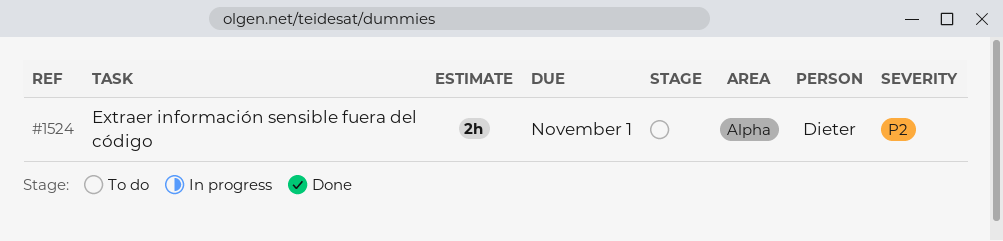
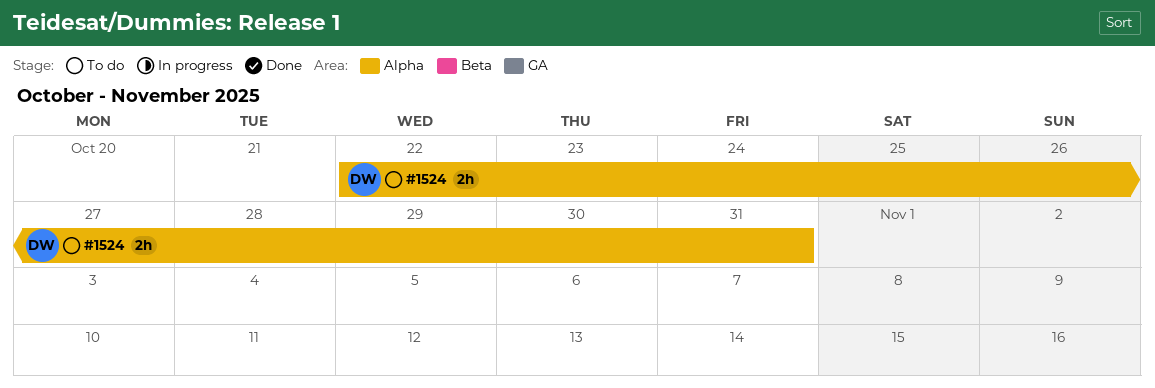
#1524, due: Nov 1 -> Oct 31

